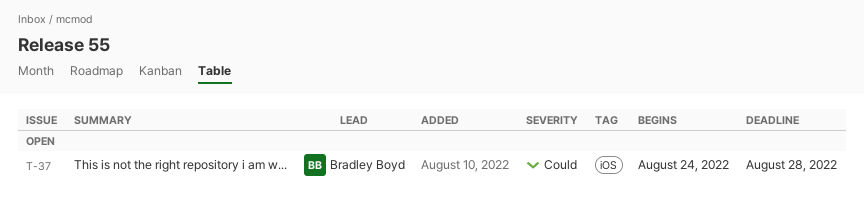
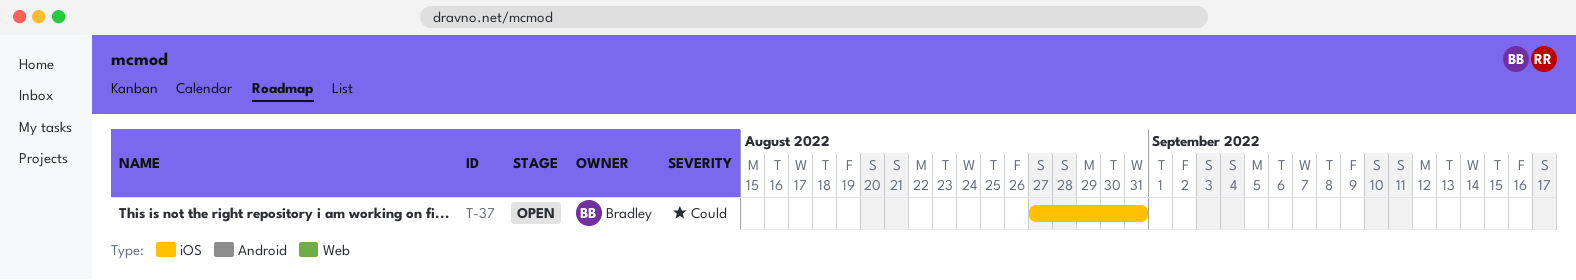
T-37, start: Aug 24 -> Aug 27
T-37, due: Aug 28 -> Aug 31

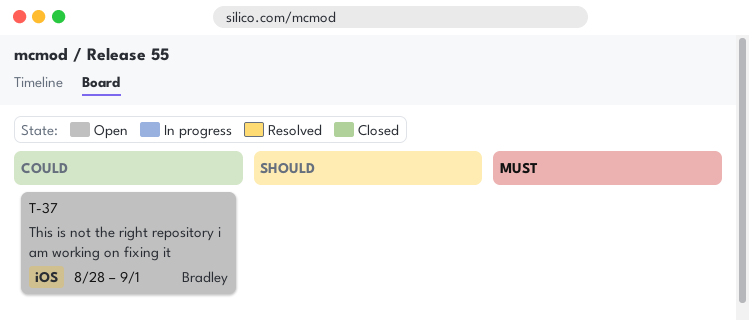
T-37, start: Aug 27 -> Aug 28
T-37, due: Aug 31 -> Sep 1

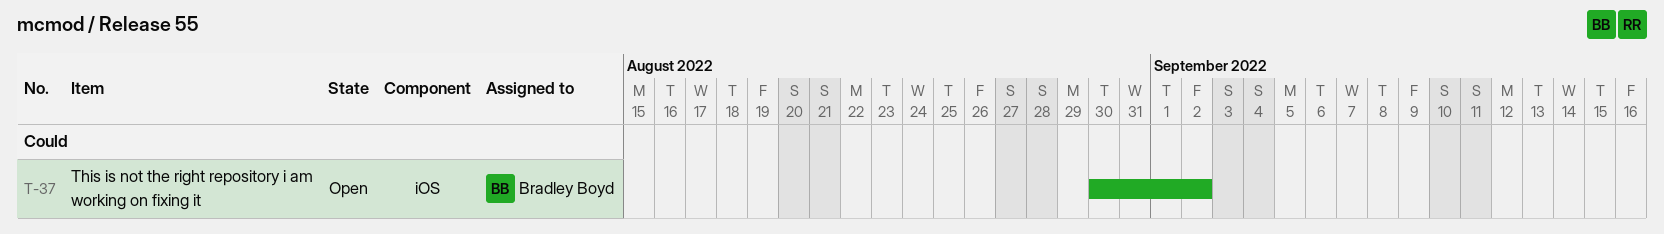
T-37, start: Aug 28 -> Aug 30
T-37, due: Sep 1 -> Sep 2

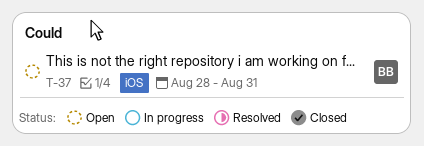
T-37, start: Aug 30 -> Aug 28
T-37, due: Sep 2 -> Aug 31

